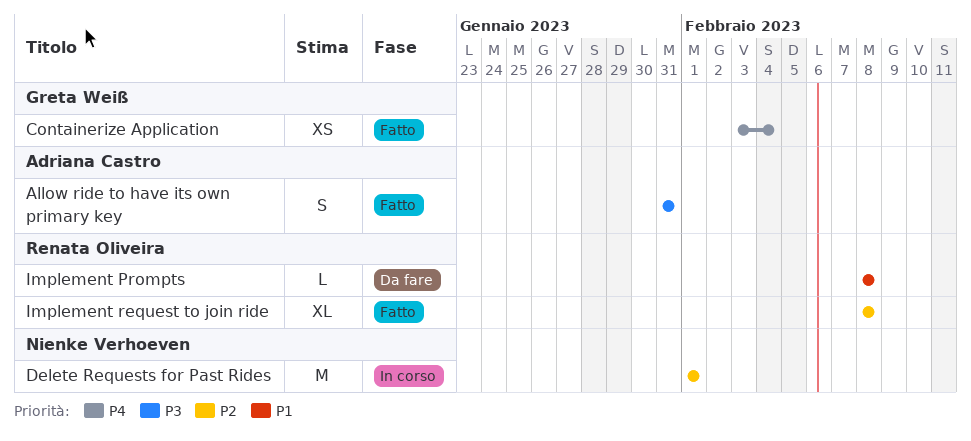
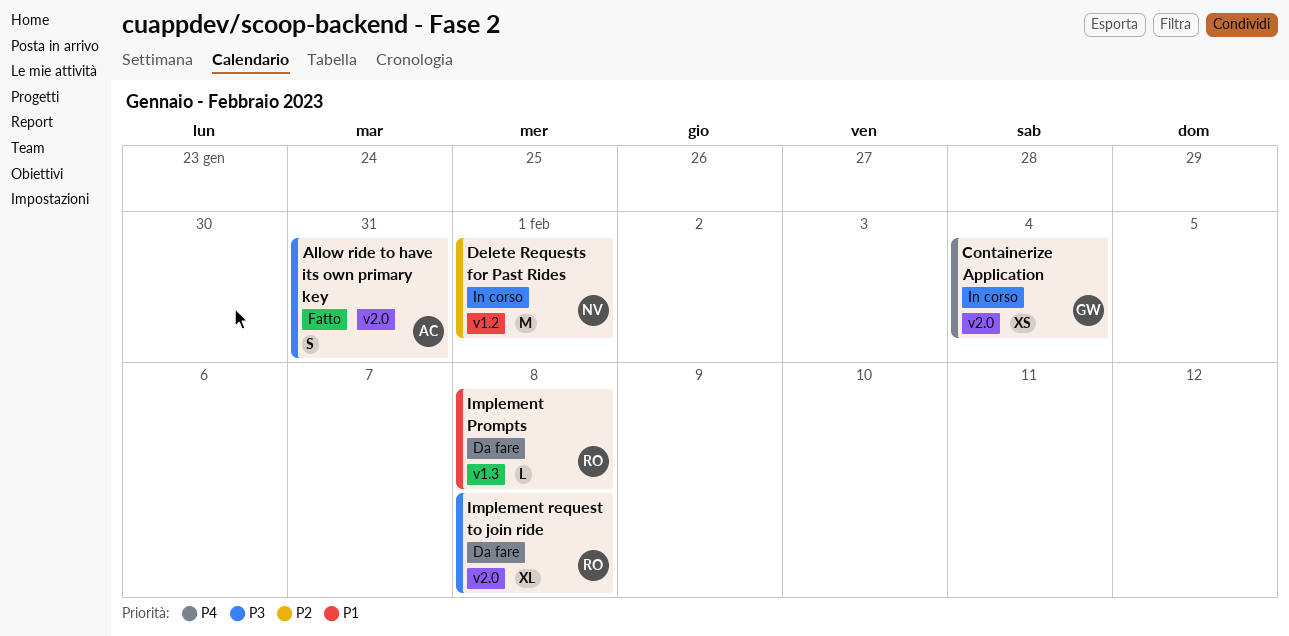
Containerize Application, status: Fatto -> In corso
Implement request to join ride, status: Fatto -> Da fare
Implement request to join ride, priority: P2 -> P3

